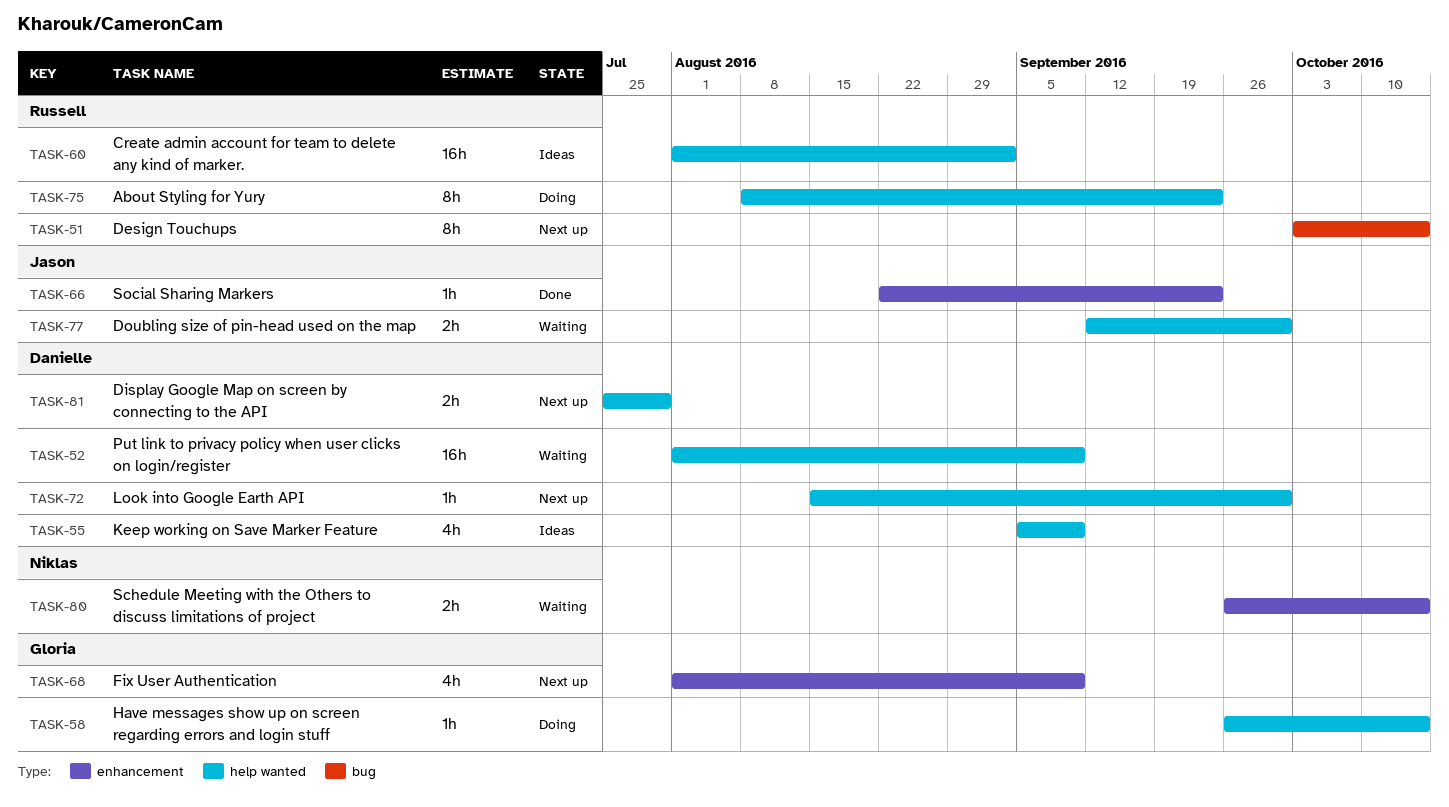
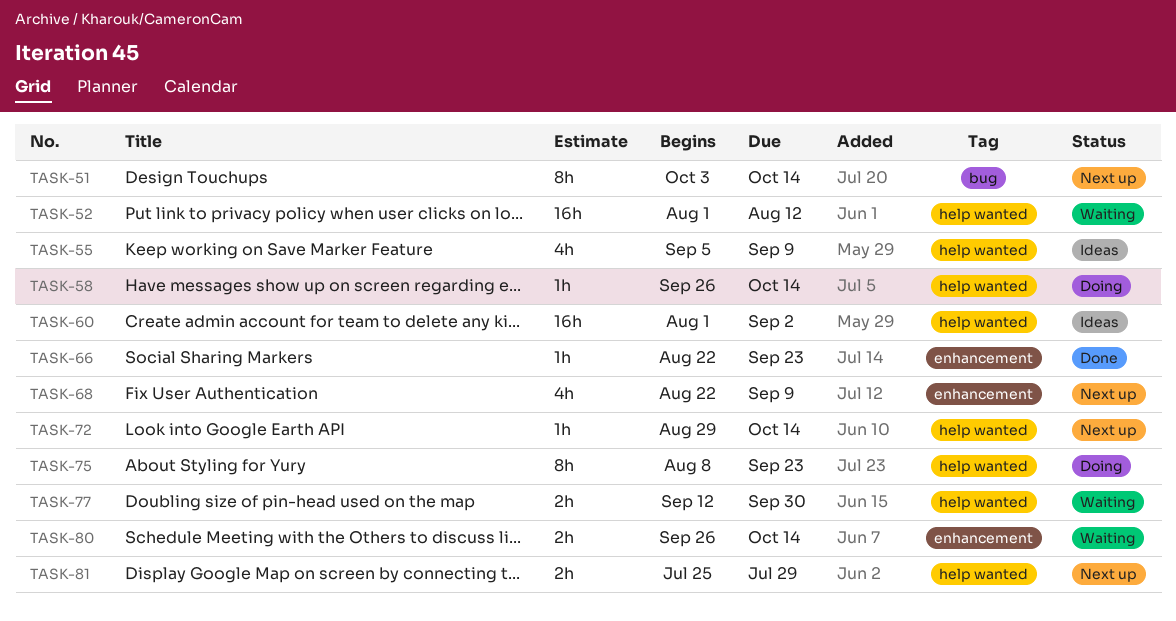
TASK-52, due: Sep 9 -> Aug 12
TASK-68, start: Aug 1 -> Aug 22
TASK-72, start: Aug 15 -> Aug 29
TASK-72, due: Sep 30 -> Oct 14

